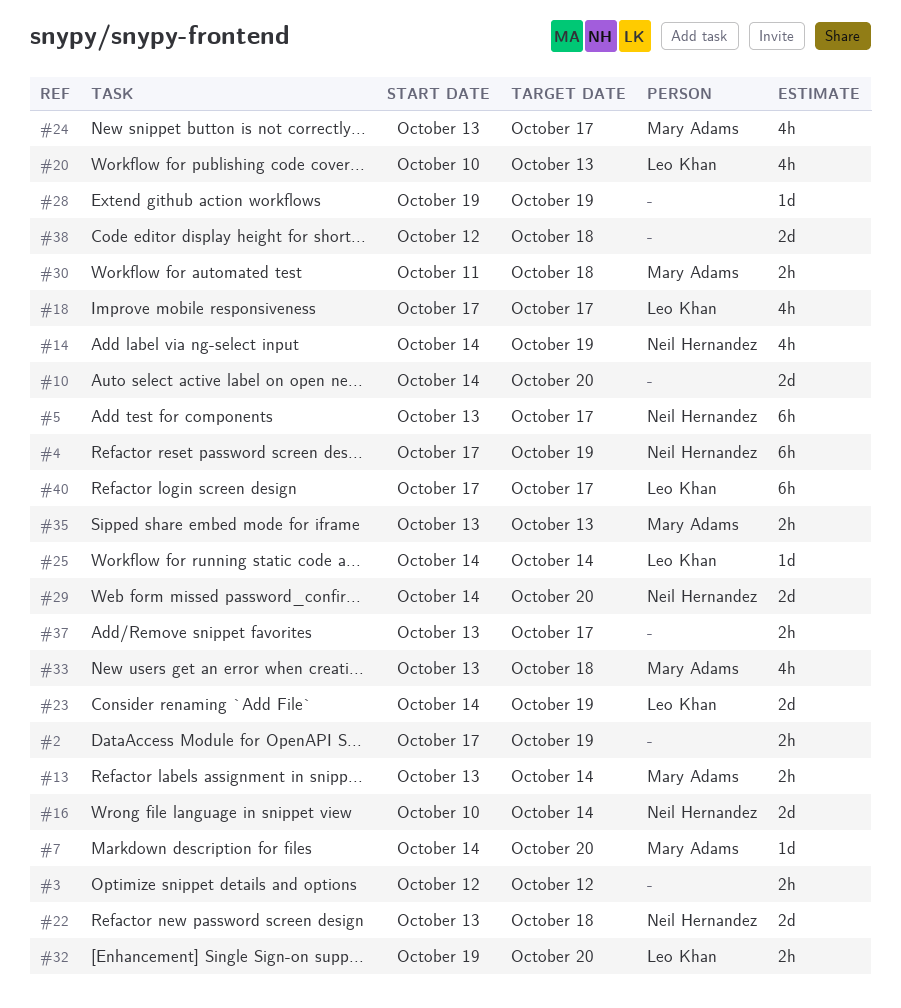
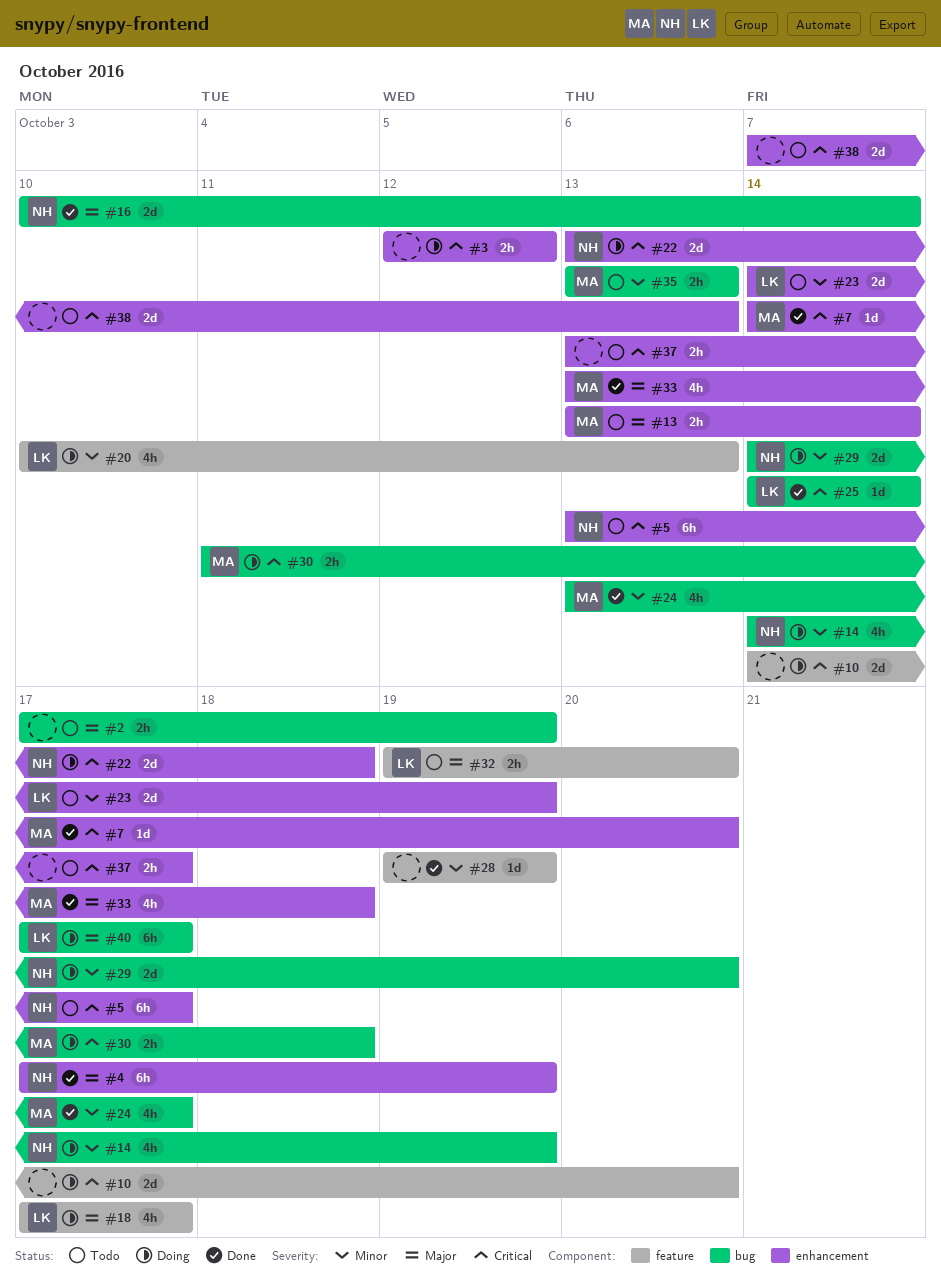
#38, start: Oct 12 -> Oct 7
#38, due: Oct 18 -> Oct 13

